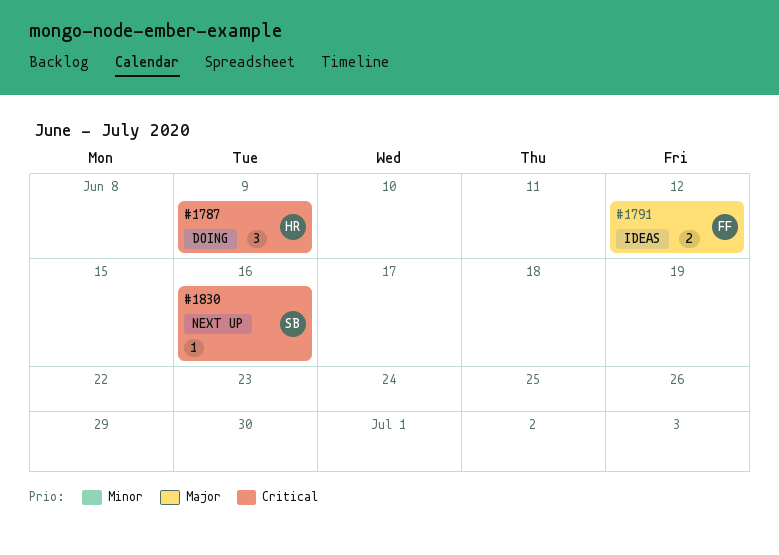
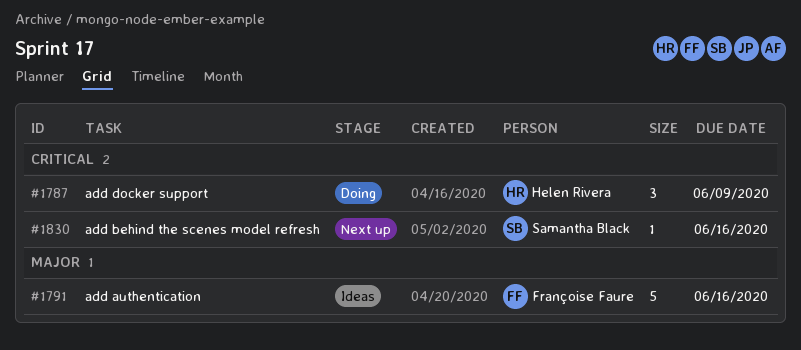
#1791, estimate: 2 -> 5
#1791, due: Jun 12 -> Jun 16

